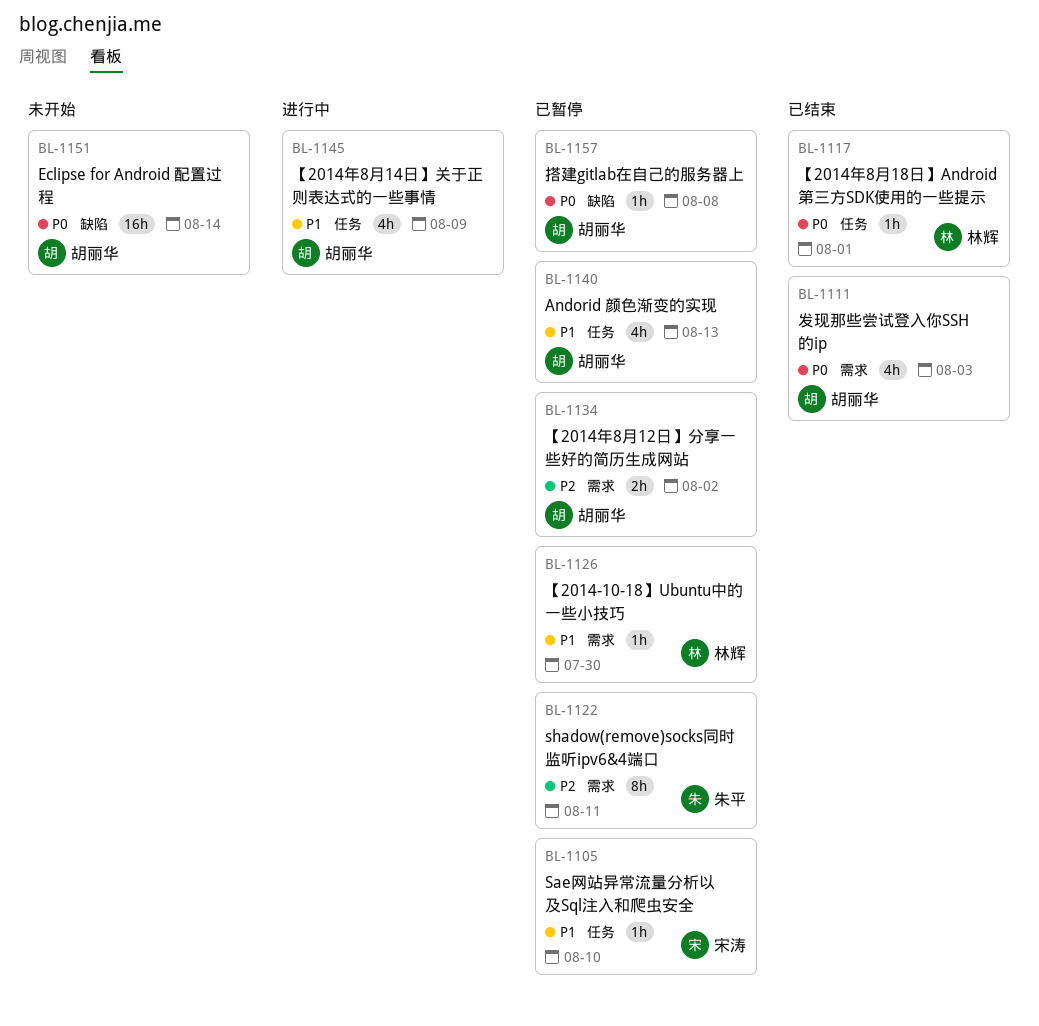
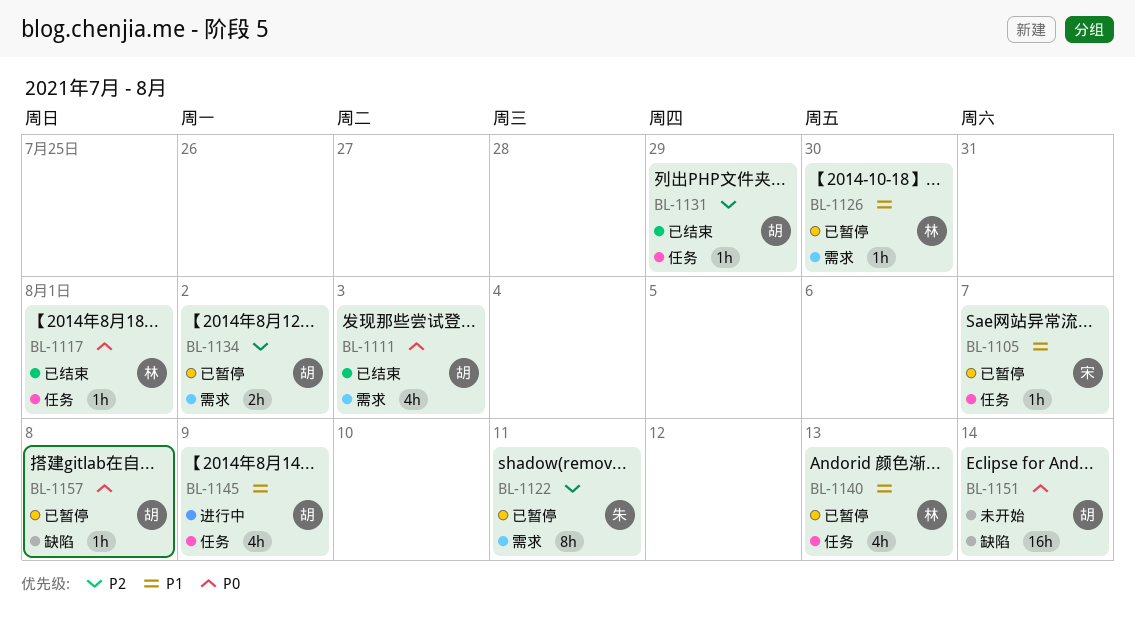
BL-1105, due: Aug 10 -> Aug 7
BL-1131: none -> present
BL-1140, owner: 胡丽华 -> 林辉

